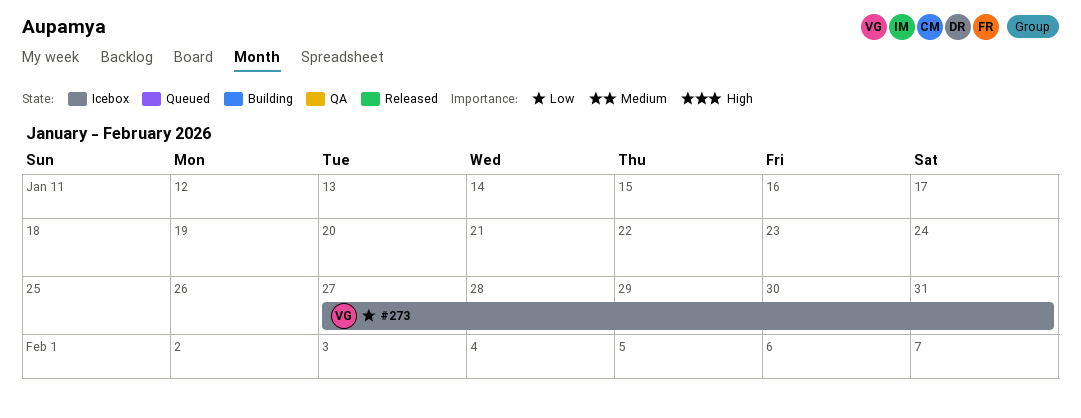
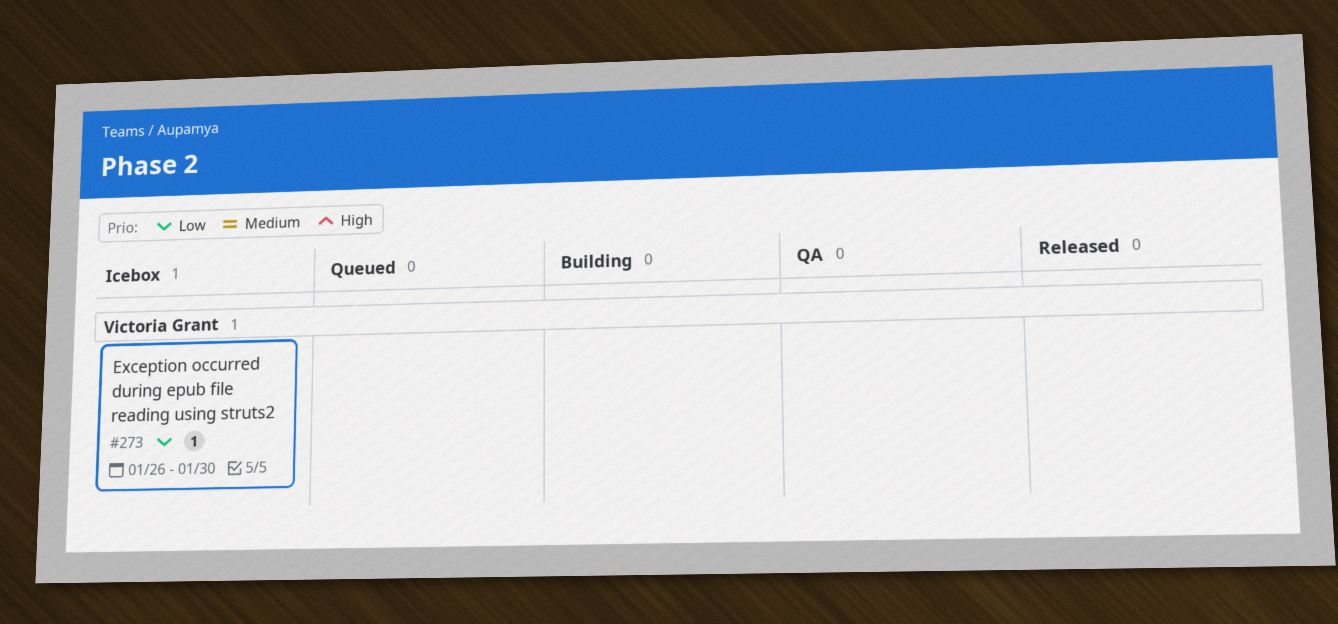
#273, start: Jan 27 -> Jan 26
#273, due: Jan 31 -> Jan 30

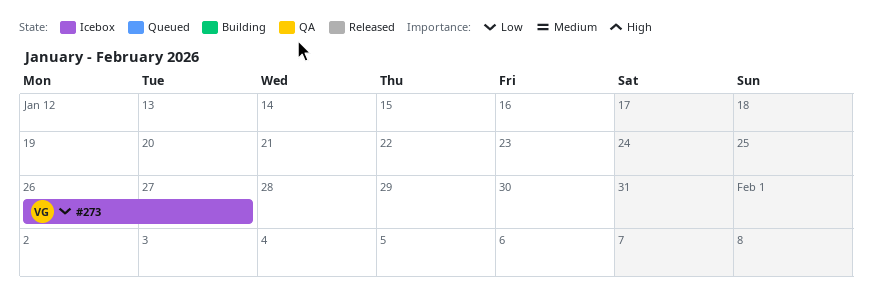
#273, due: Jan 30 -> Jan 27

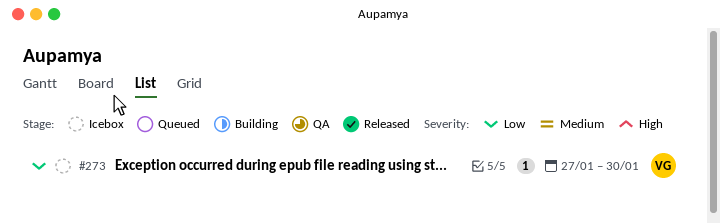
#273, start: Jan 26 -> Jan 27
#273, due: Jan 27 -> Jan 30

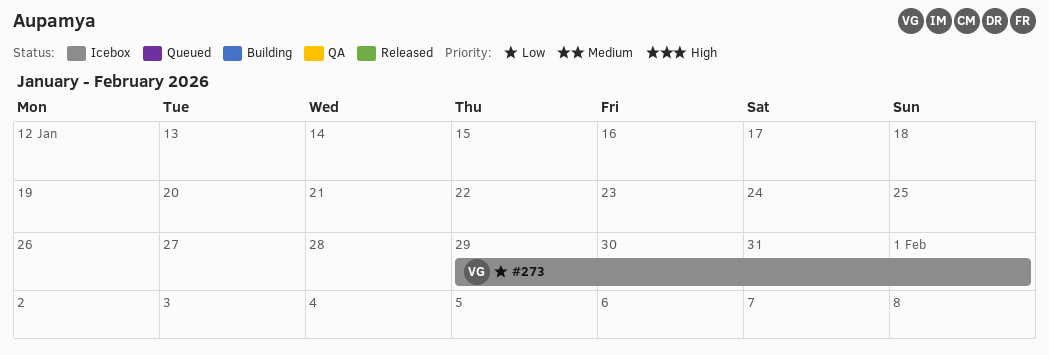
#273, start: Jan 27 -> Jan 29
#273, due: Jan 30 -> Feb 1

